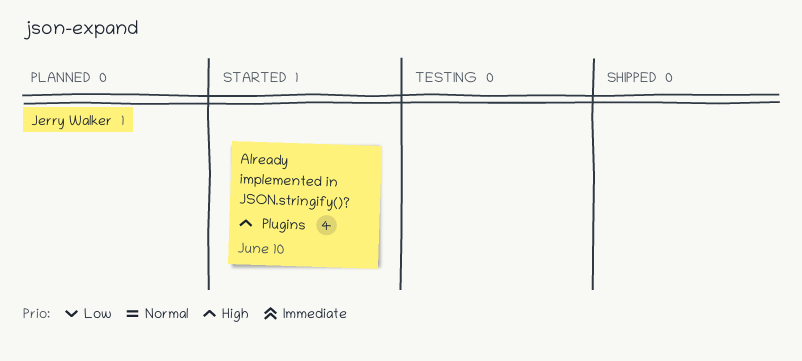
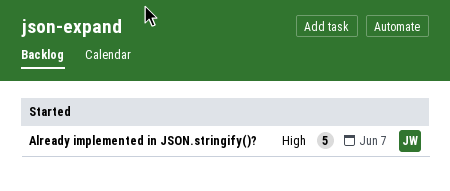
Already implemented in JSON.stringify()?, estimate: 4 -> 5
Already implemented in JSON.stringify()?, due: Jun 10 -> Jun 7

